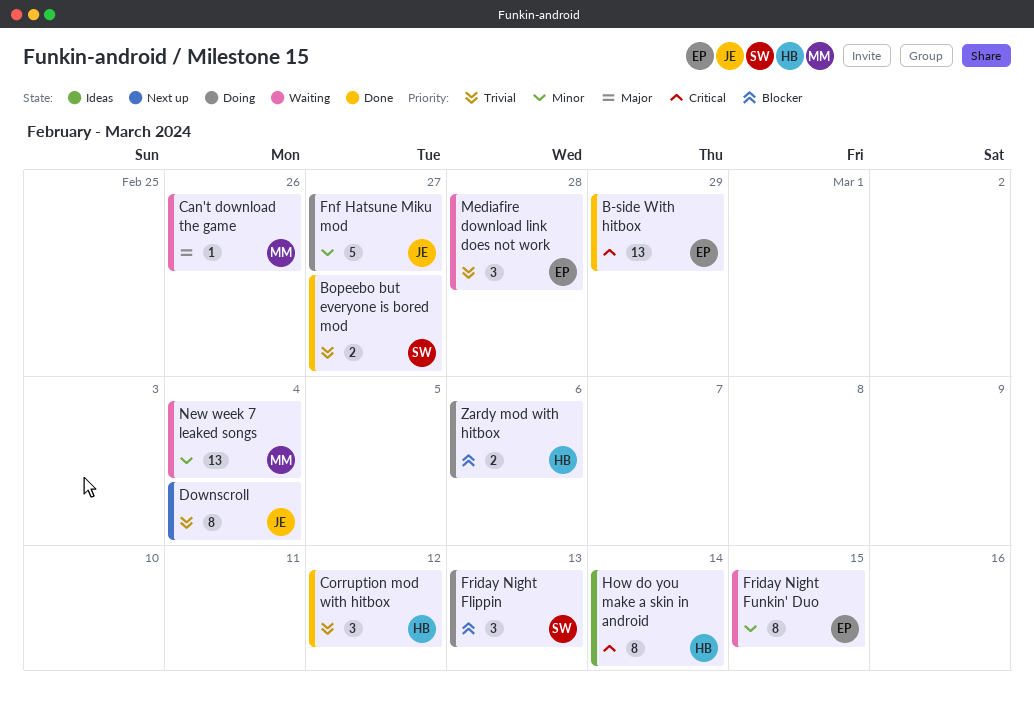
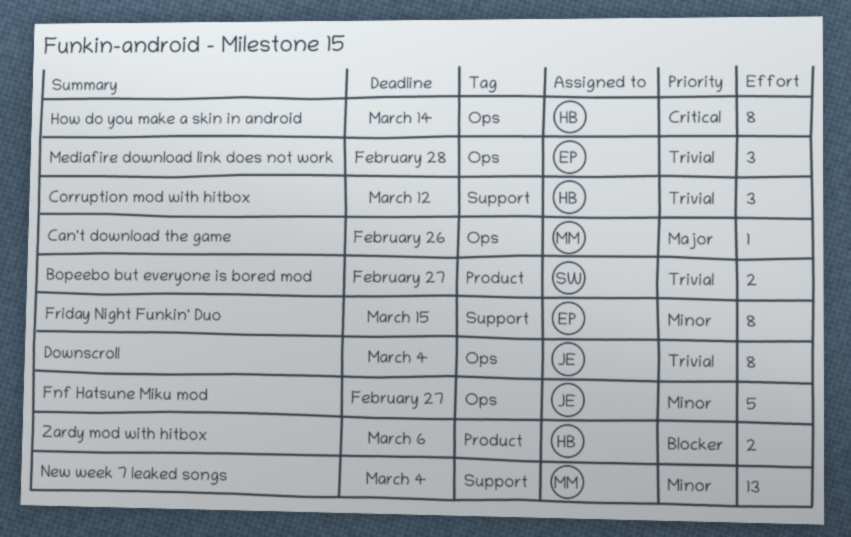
B-side With hitbox: present -> none
Friday Night Flippin: present -> none

